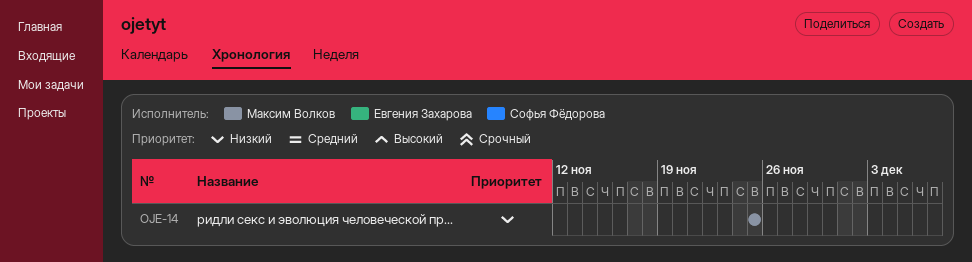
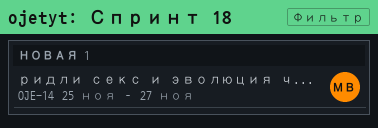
OJE-14, due: Nov 25 -> Nov 27

